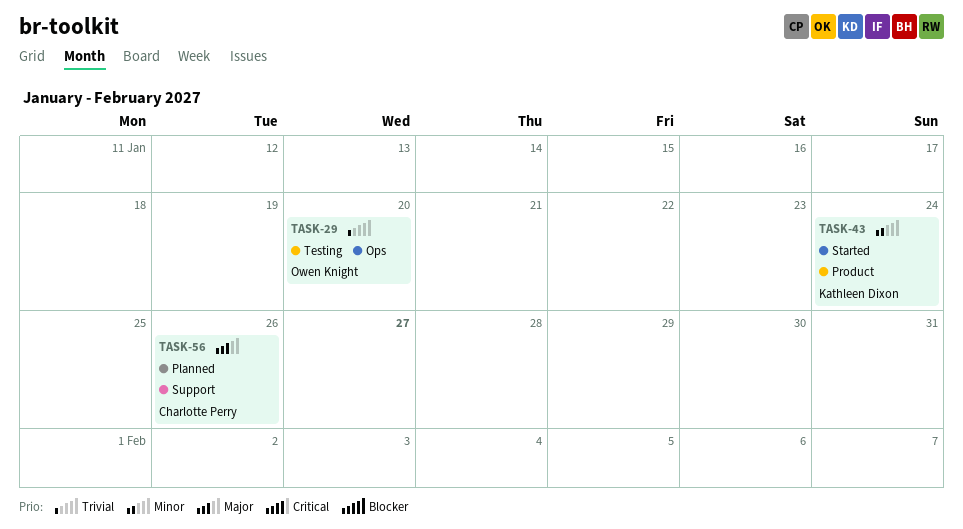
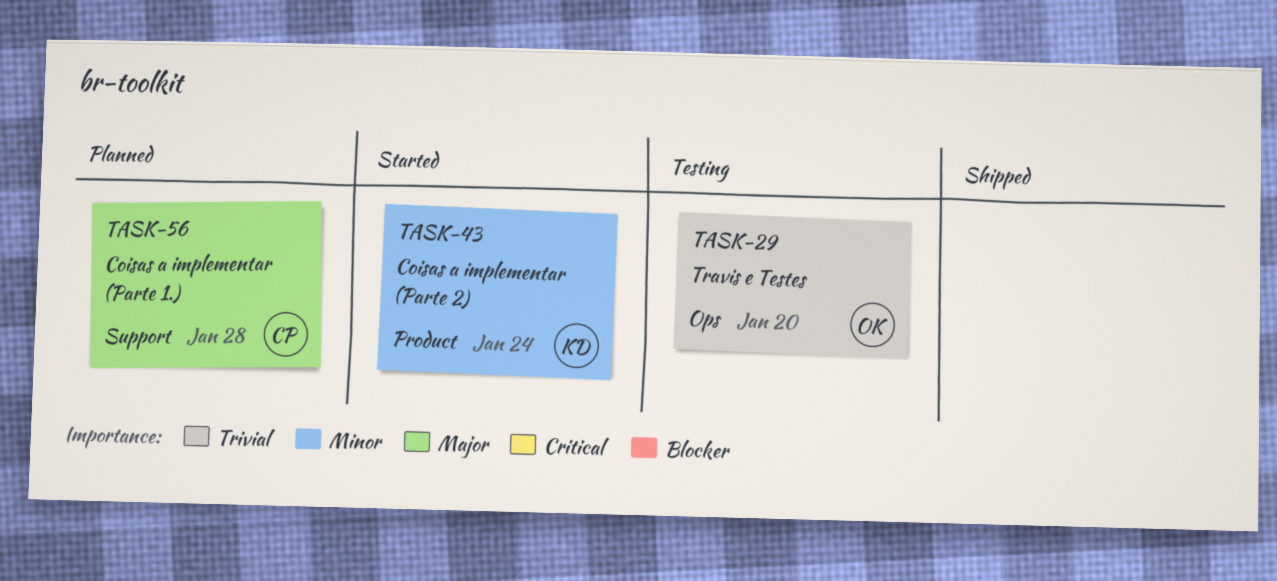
TASK-56, due: Jan 26 -> Jan 28

